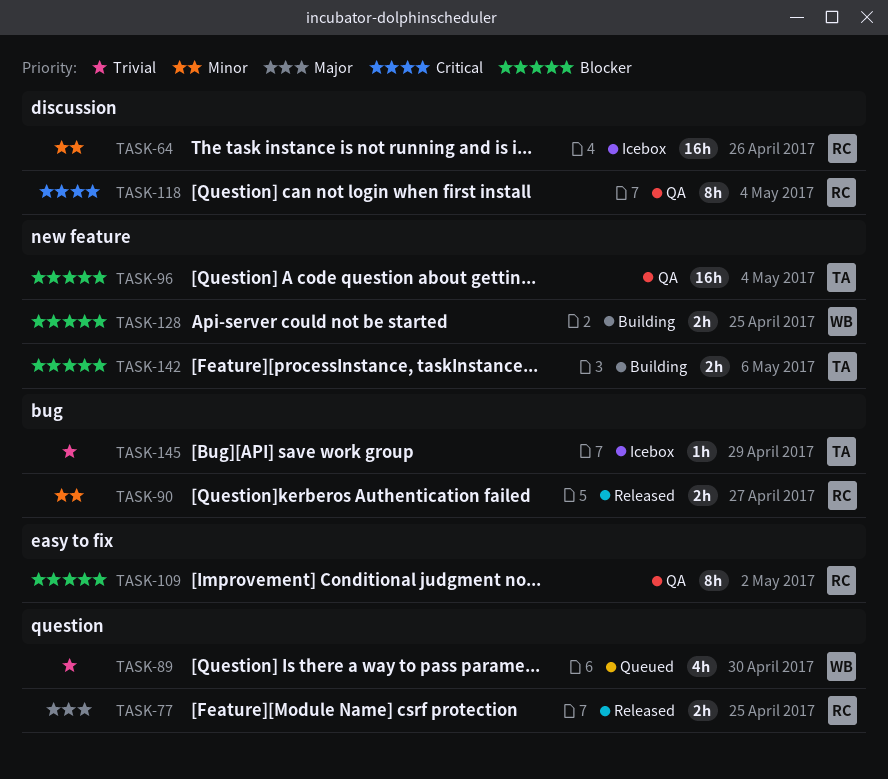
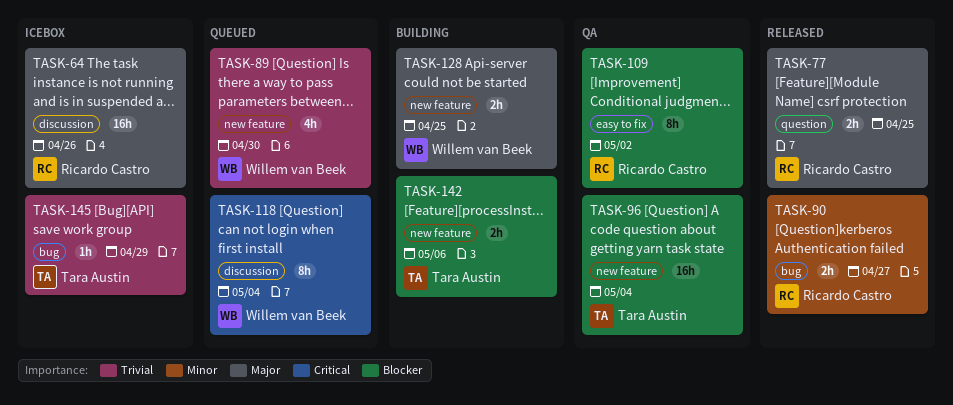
TASK-64, priority: Minor -> Major
TASK-89, label: question -> new feature
TASK-118, status: QA -> Queued
TASK-118, owner: Ricardo Castro -> Willem van Beek
TASK-128, priority: Blocker -> Major

